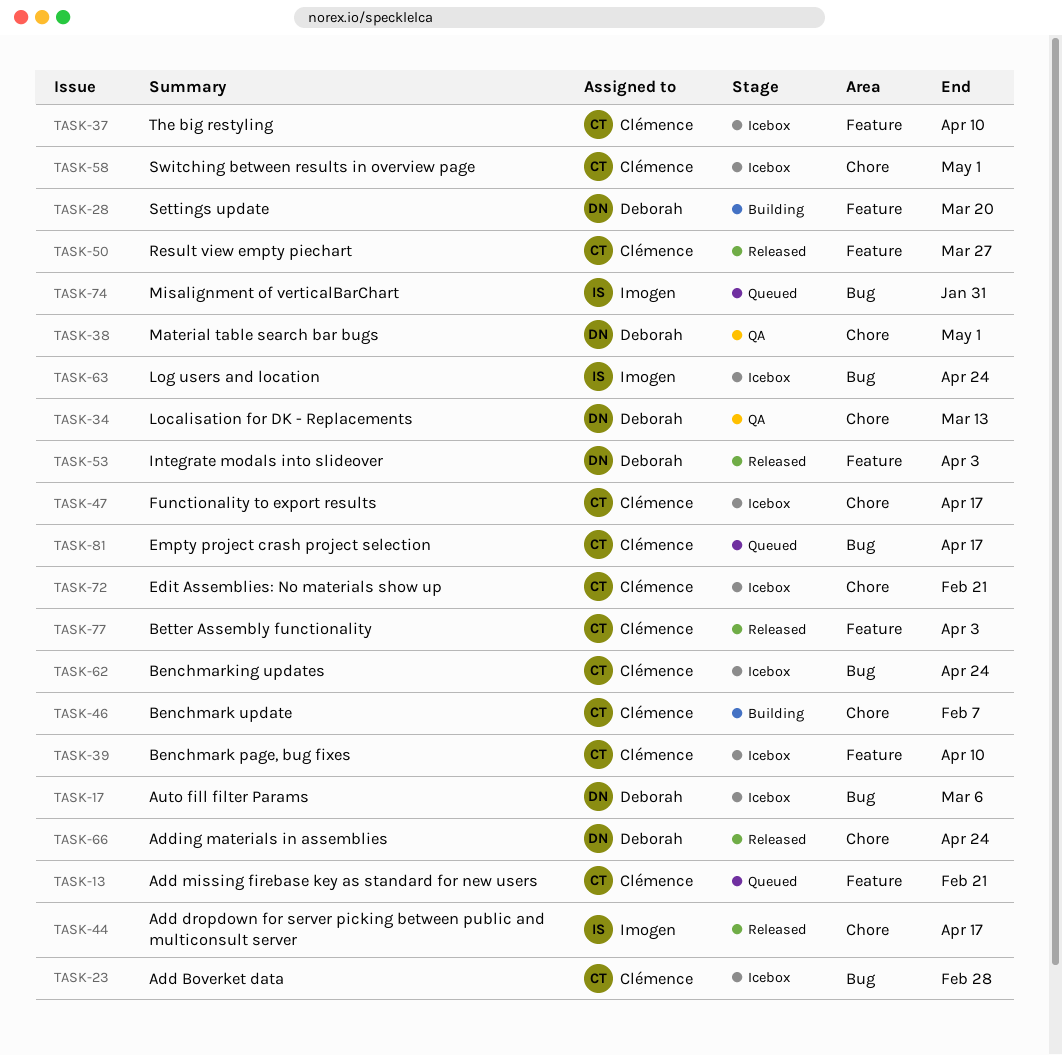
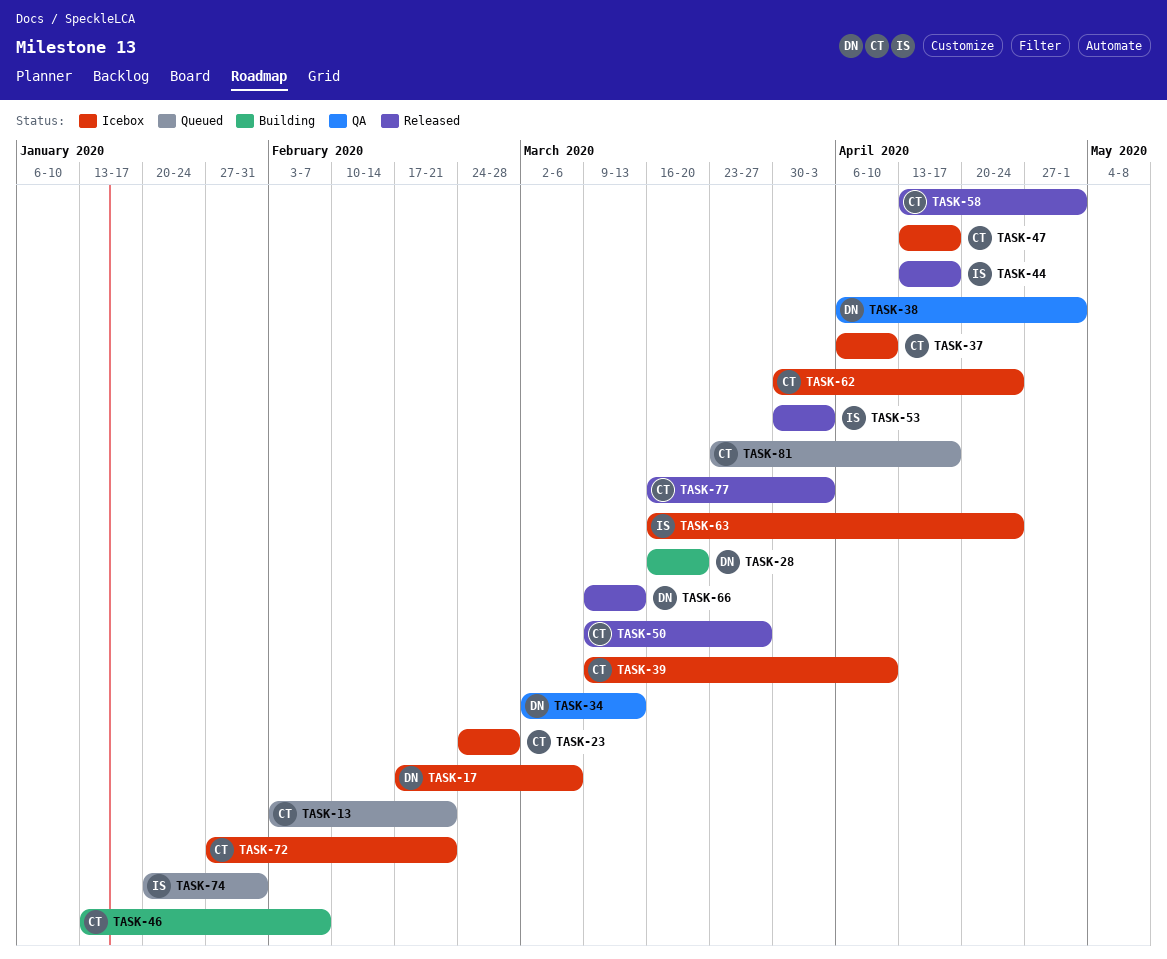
TASK-53, owner: Deborah -> Imogen
TASK-58, status: Icebox -> Released
TASK-66, due: Apr 24 -> Mar 13

